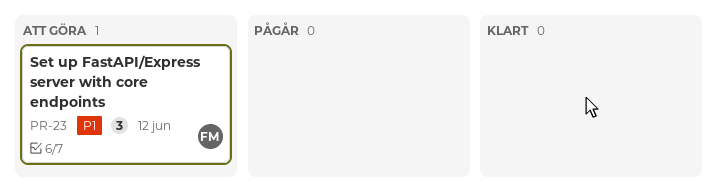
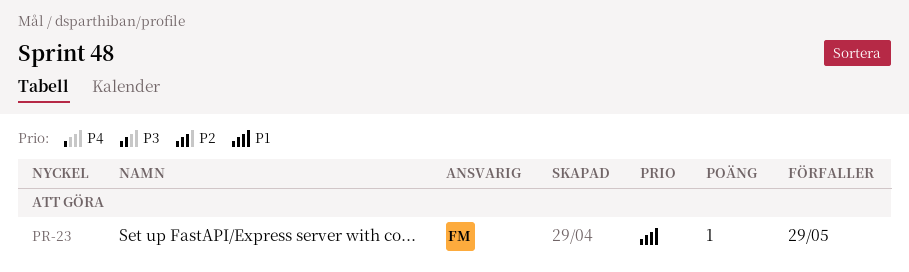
PR-23, estimate: 3 -> 1
PR-23, due: Jun 12 -> May 29

